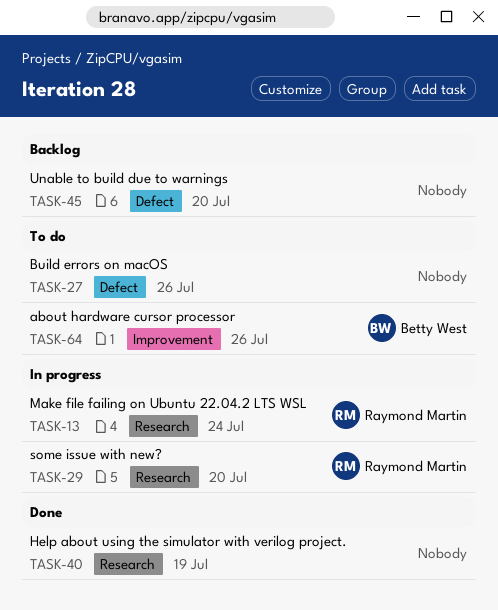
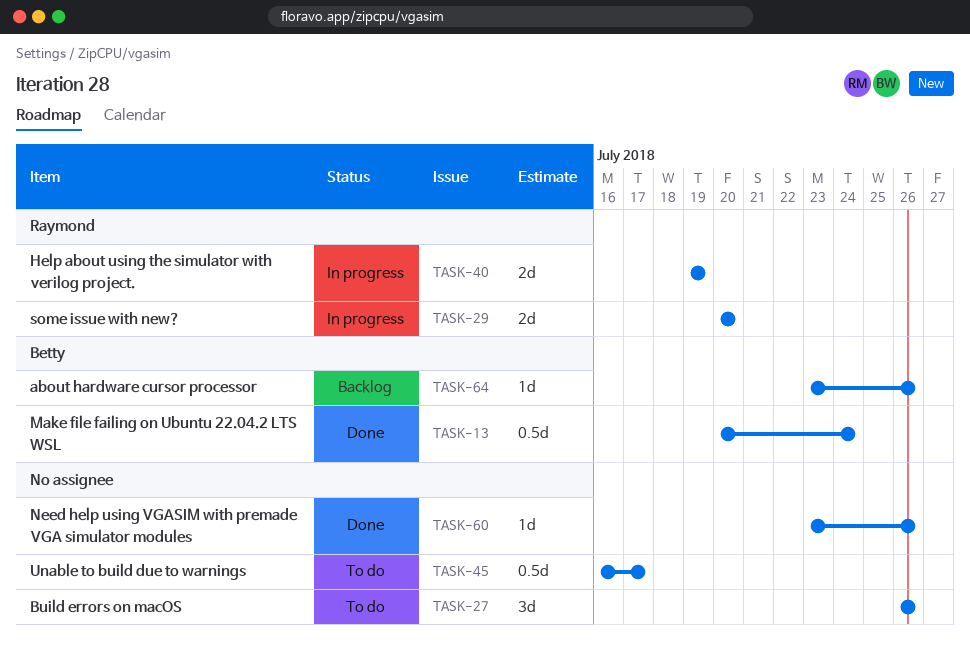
TASK-13, status: In progress -> Done
TASK-13, owner: Raymond Martin -> Betty West
TASK-40, status: Done -> In progress
TASK-40, owner: none -> Raymond Martin
TASK-45, status: Backlog -> To do
TASK-45, due: Jul 20 -> Jul 17
TASK-60: none -> present
TASK-64, status: To do -> Backlog

